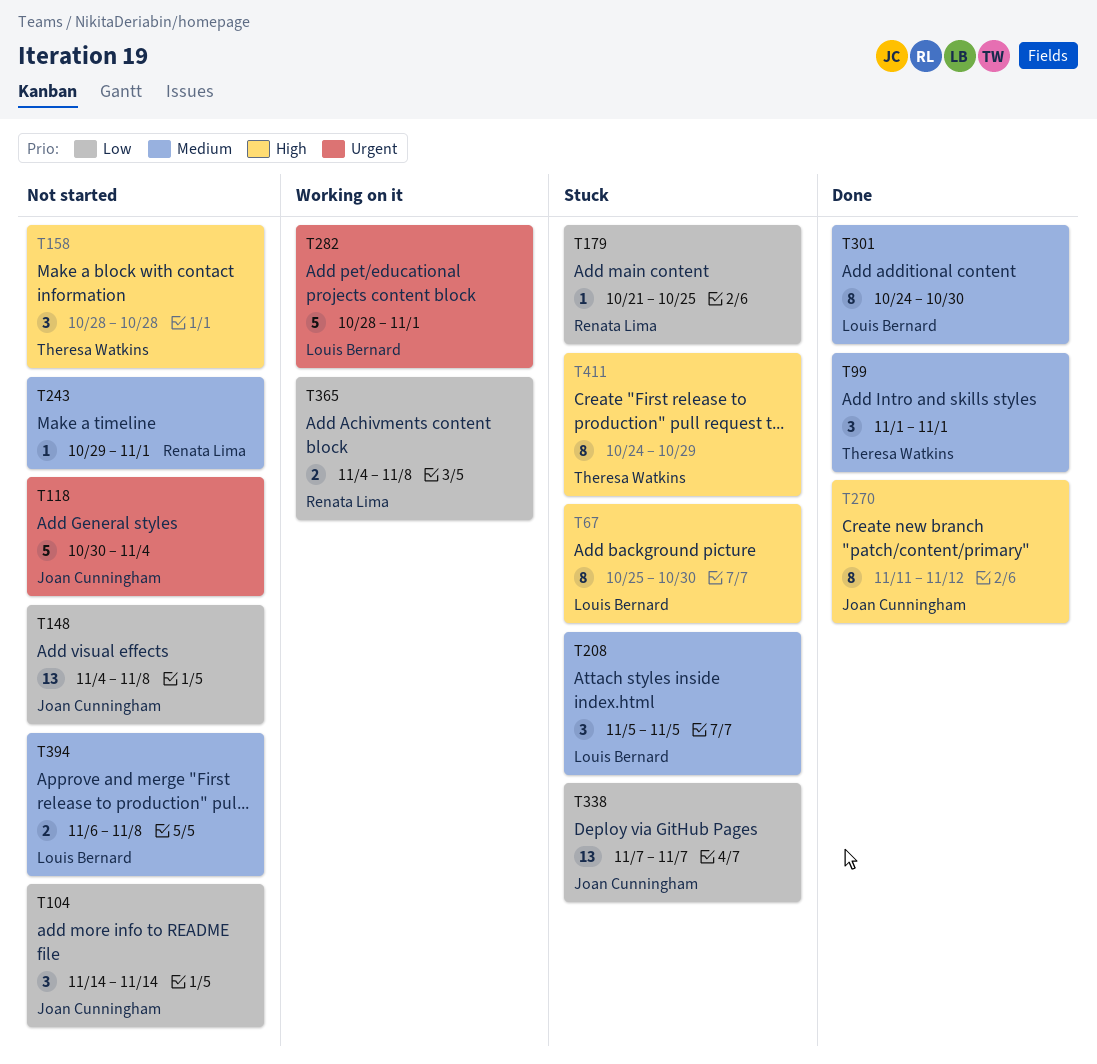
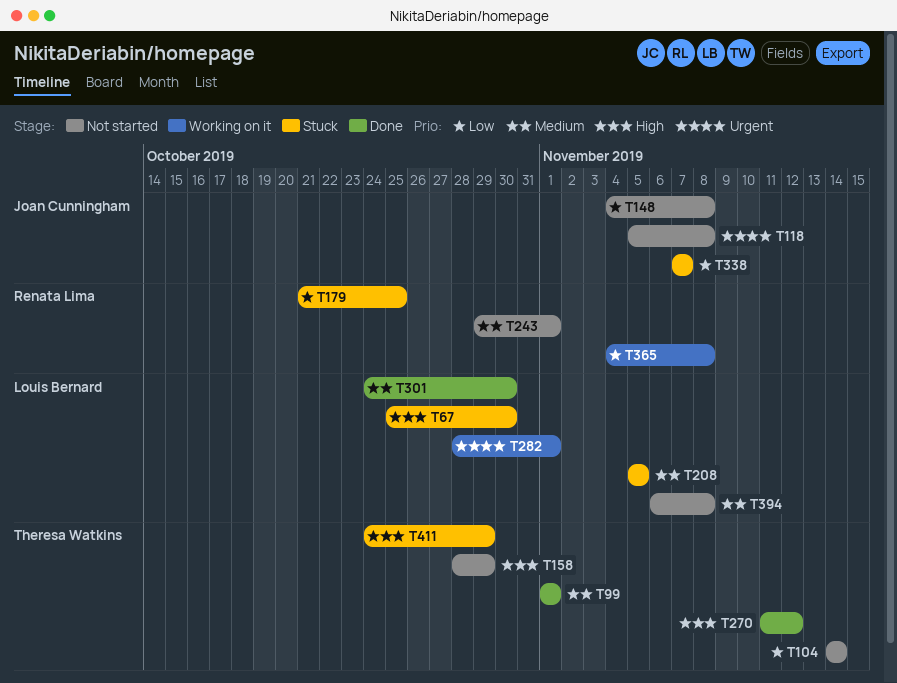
T104, owner: Joan Cunningham -> Theresa Watkins
T118, start: Oct 30 -> Nov 5
T118, due: Nov 4 -> Nov 8
T158, due: Oct 28 -> Oct 29
T270, owner: Joan Cunningham -> Theresa Watkins

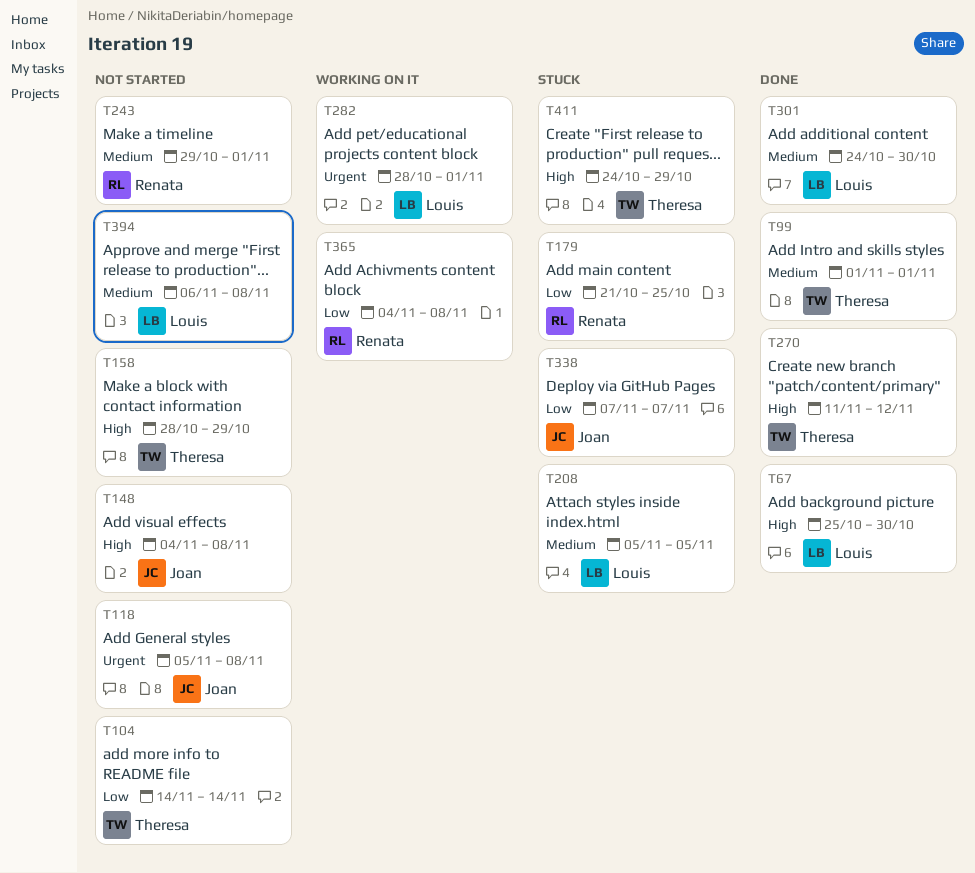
T67, status: Stuck -> Done
T148, priority: Low -> High

